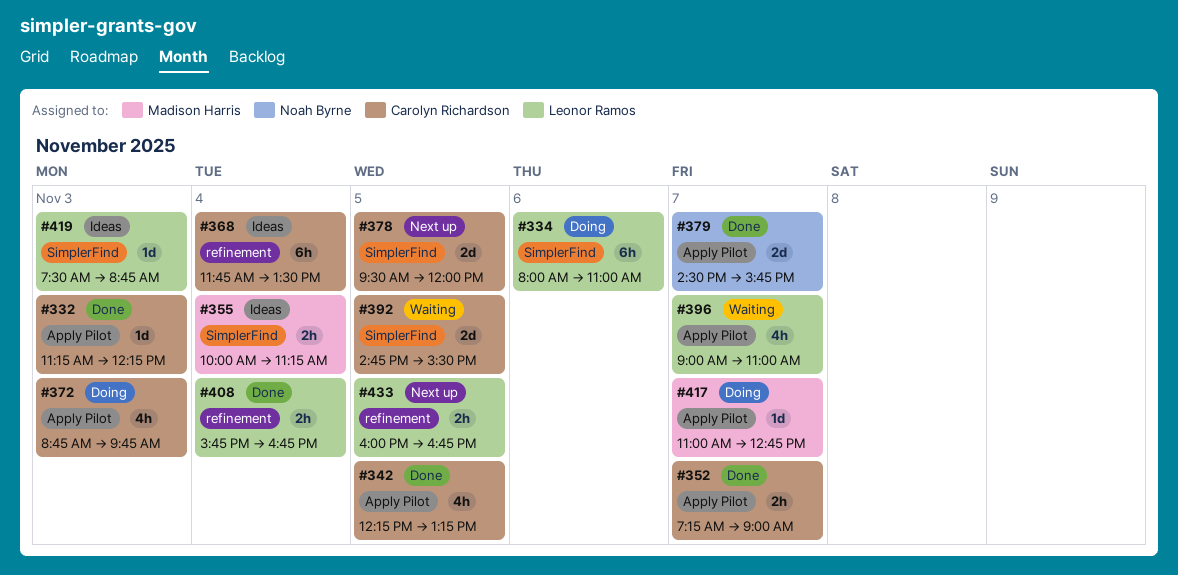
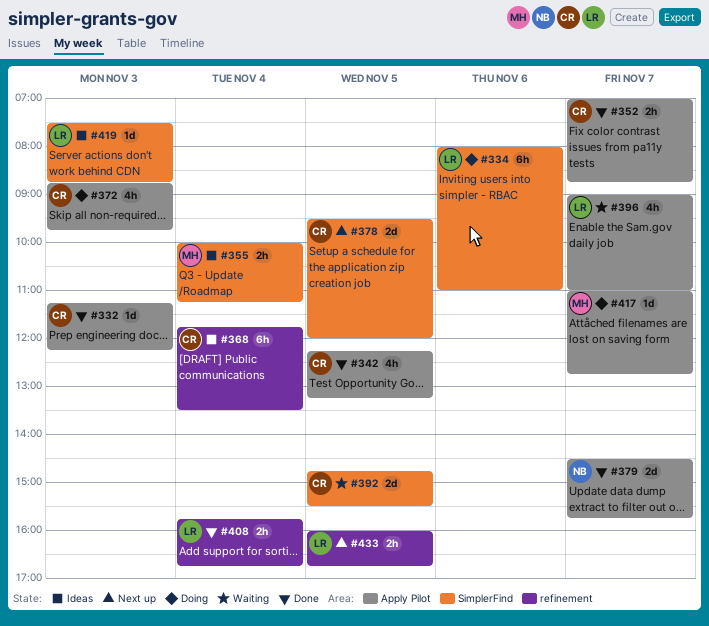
#352, begins: 07:15 -> 07:00
#352, ends: 09:00 -> 08:45

